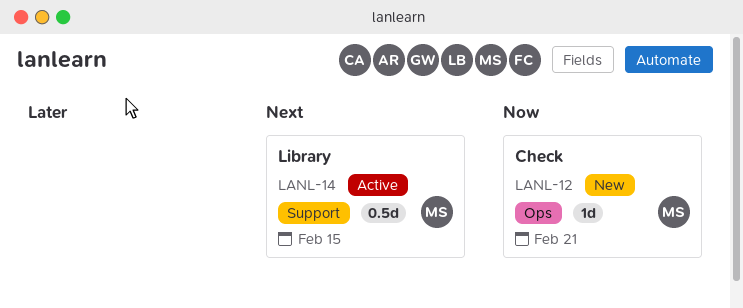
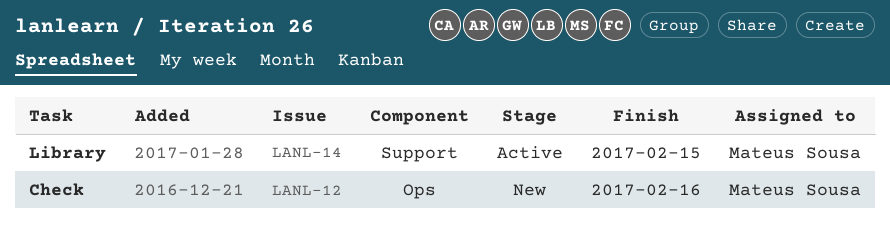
LANL-12, due: Feb 21 -> Feb 16

